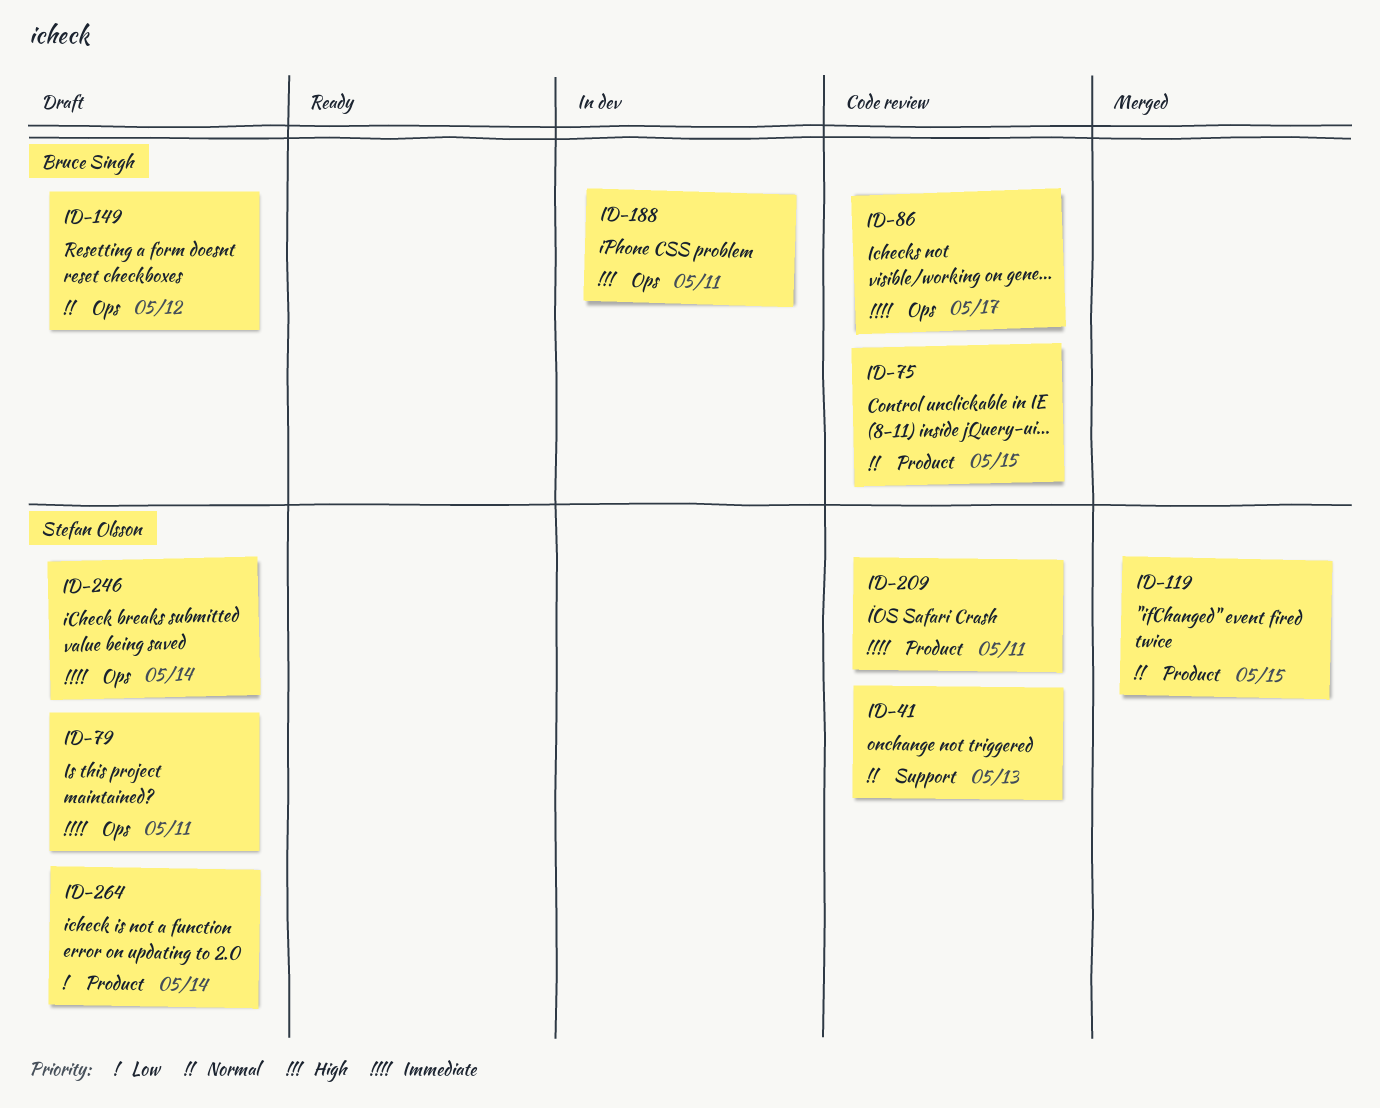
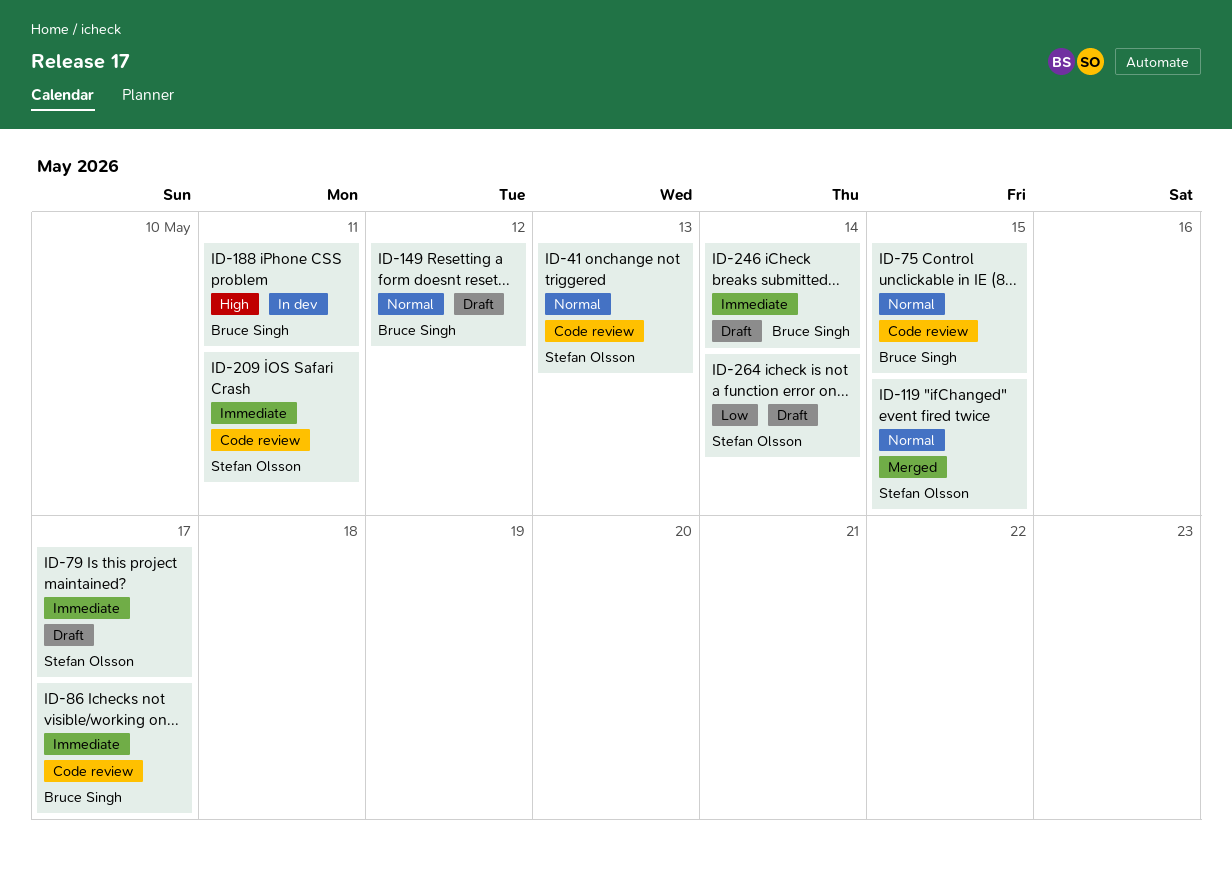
ID-79, due: May 11 -> May 17
ID-246, owner: Stefan Olsson -> Bruce Singh

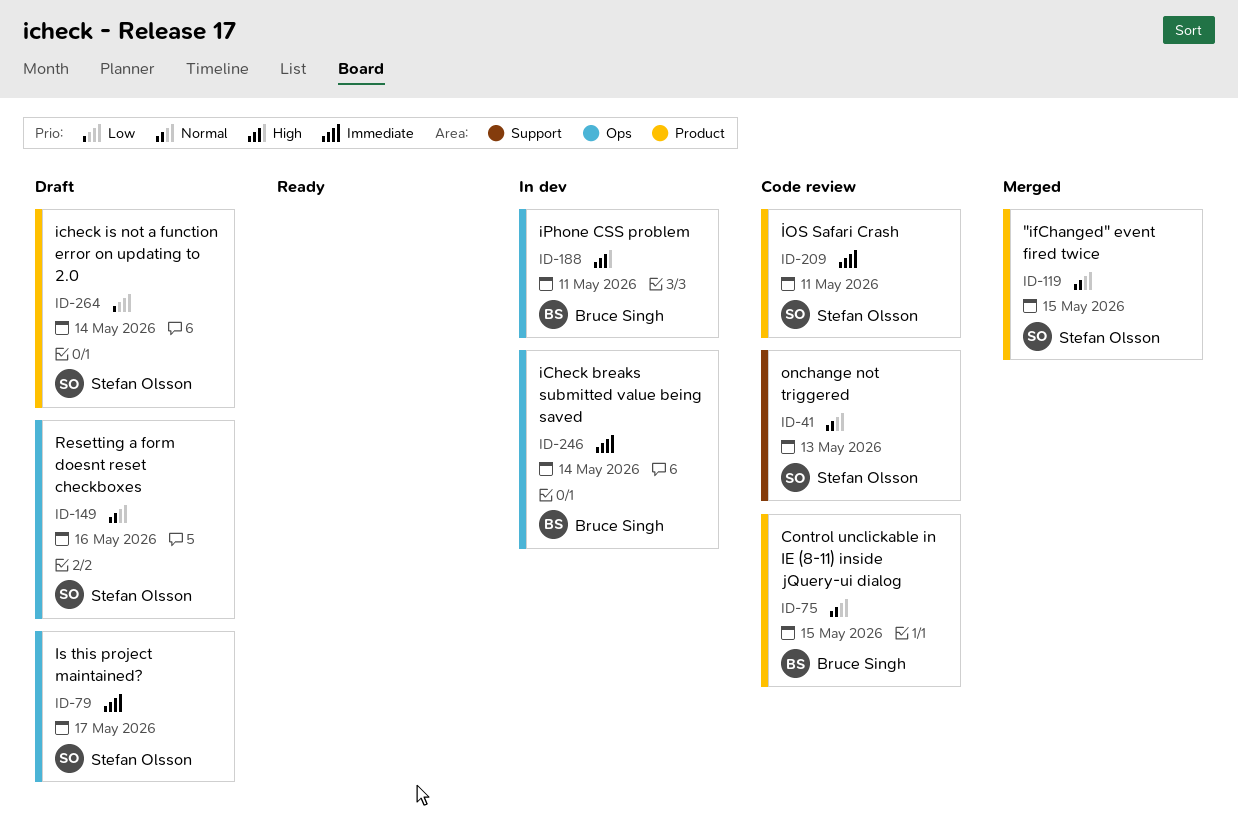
ID-86: present -> none
ID-149, owner: Bruce Singh -> Stefan Olsson
ID-149, due: May 12 -> May 16
ID-246, status: Draft -> In dev

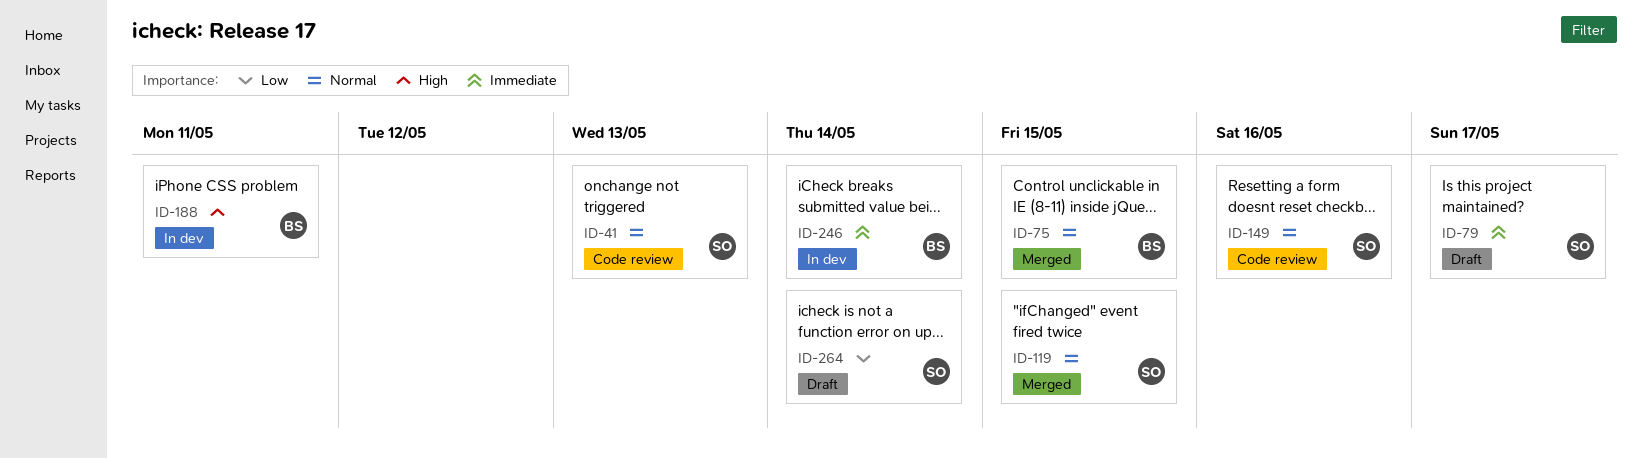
ID-75, status: Code review -> Merged
ID-149, status: Draft -> Code review
ID-209: present -> none

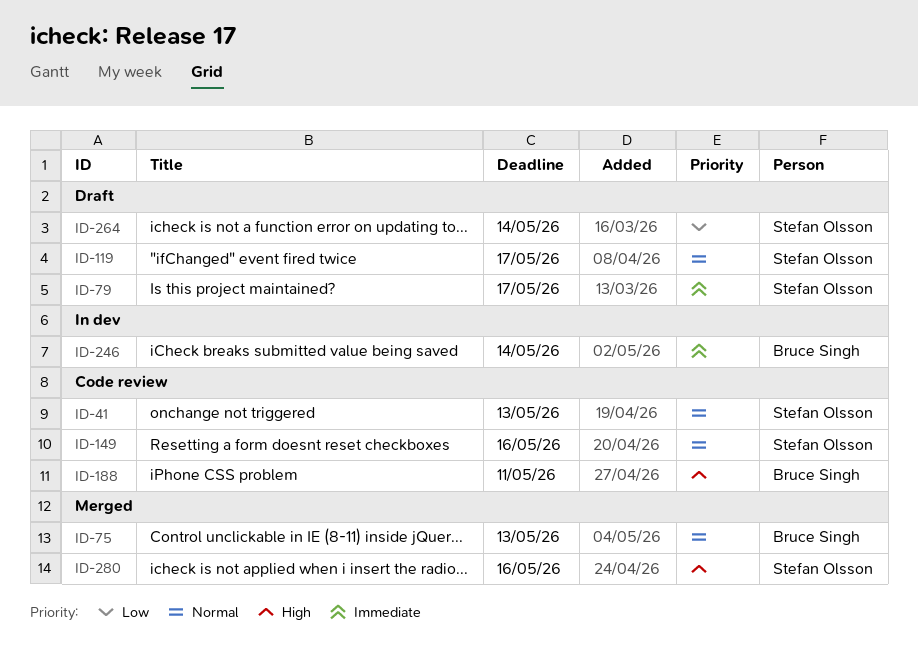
ID-75, due: May 15 -> May 13
ID-119, status: Merged -> Draft
ID-119, due: May 15 -> May 17
ID-188, status: In dev -> Code review
ID-280: none -> present

